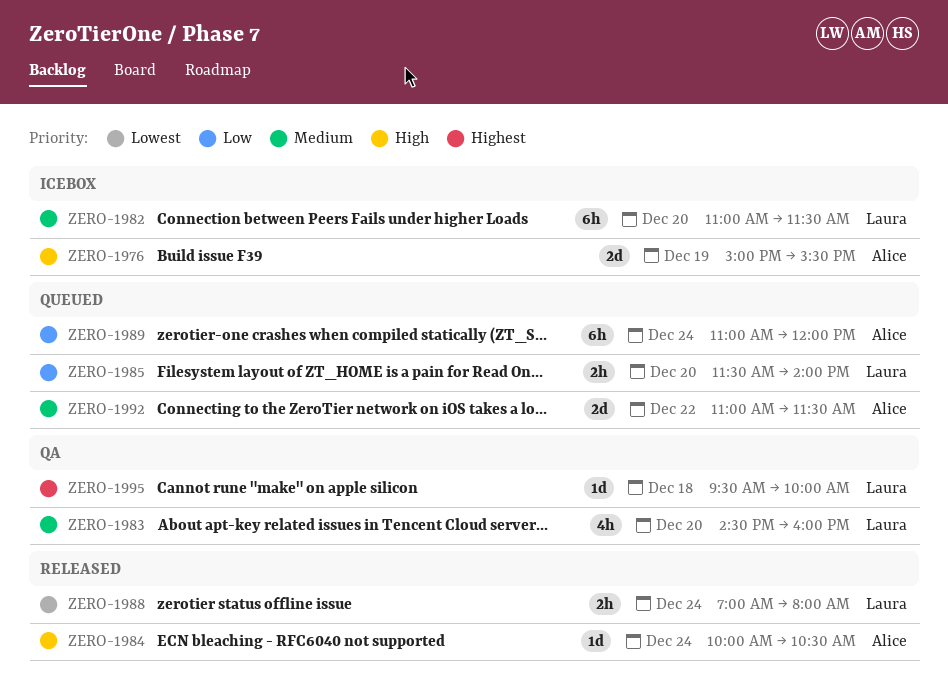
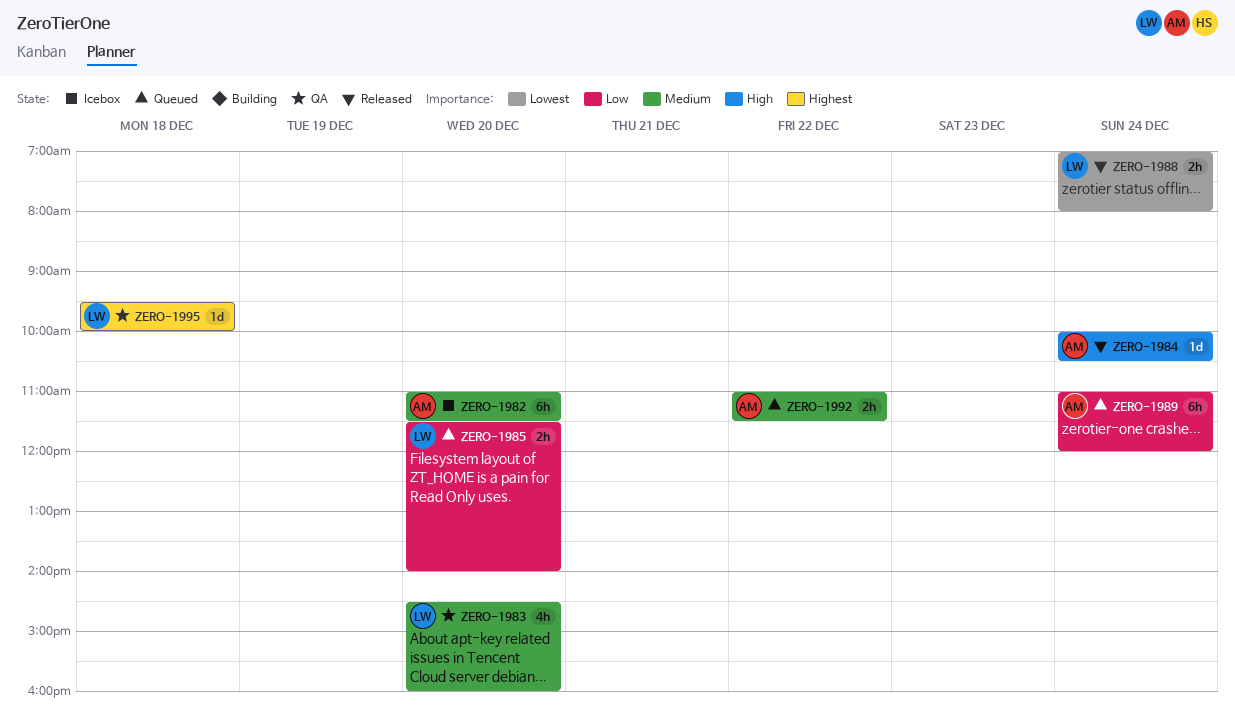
ZERO-1976: present -> none
ZERO-1982, owner: Laura -> Alice
ZERO-1992, estimate: 2d -> 2h

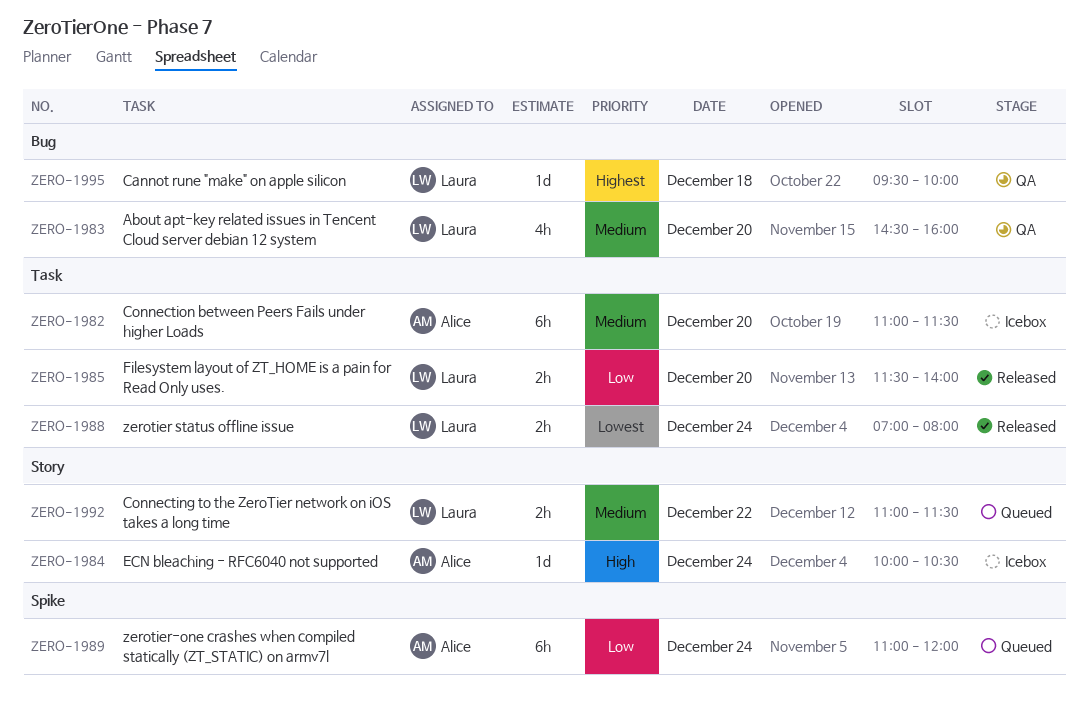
ZERO-1984, status: Released -> Icebox
ZERO-1985, status: Queued -> Released
ZERO-1992, owner: Alice -> Laura

